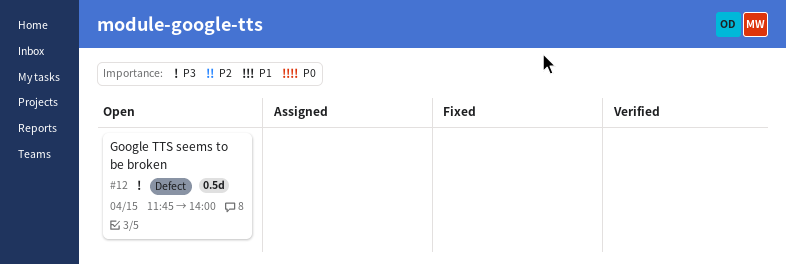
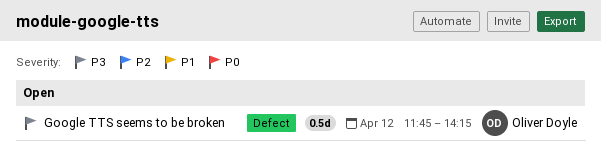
Google TTS seems to be broken, day: Apr 15 -> Apr 12
Google TTS seems to be broken, ends: 14:00 -> 14:15

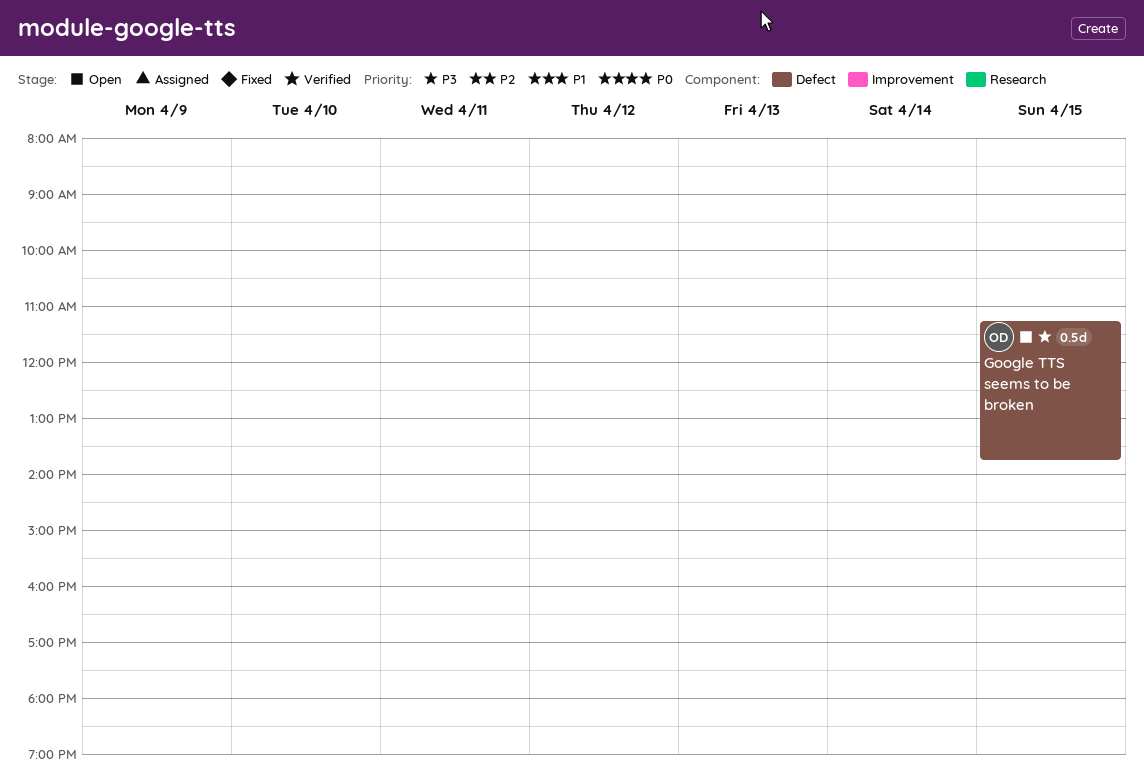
Google TTS seems to be broken, day: Apr 12 -> Apr 15
Google TTS seems to be broken, begins: 11:45 -> 11:15
Google TTS seems to be broken, ends: 14:15 -> 13:45

